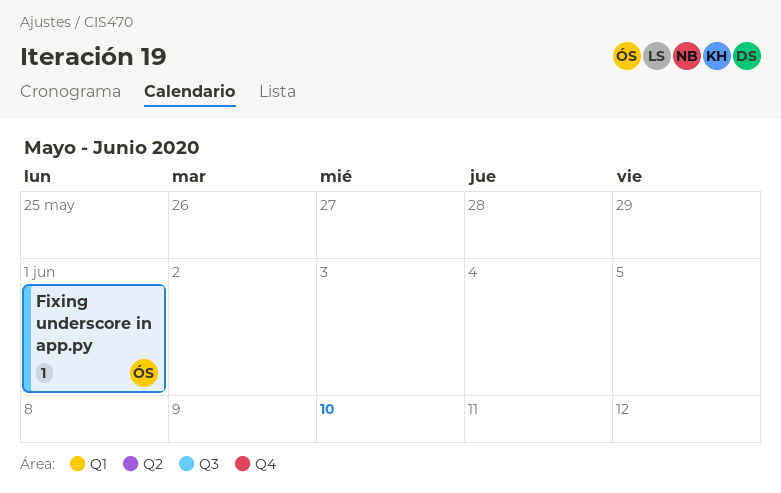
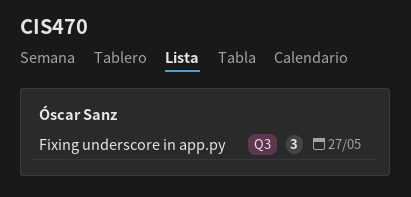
Fixing underscore in app.py, estimate: 1 -> 3
Fixing underscore in app.py, due: Jun 1 -> May 27

